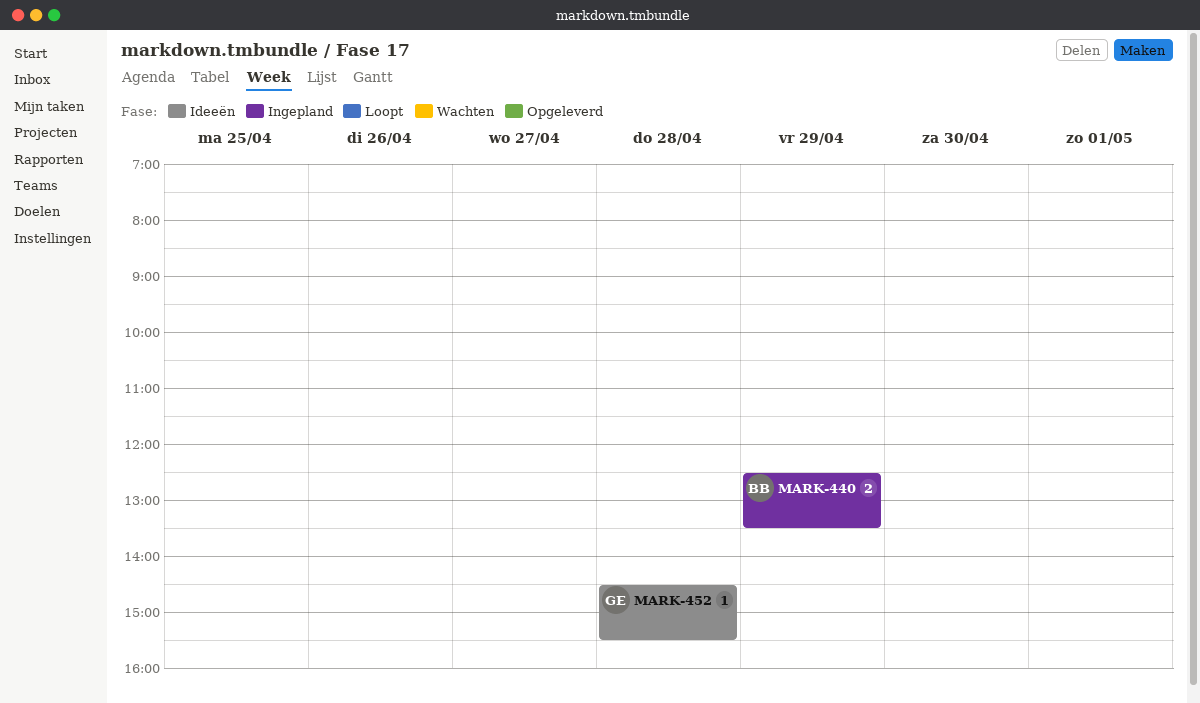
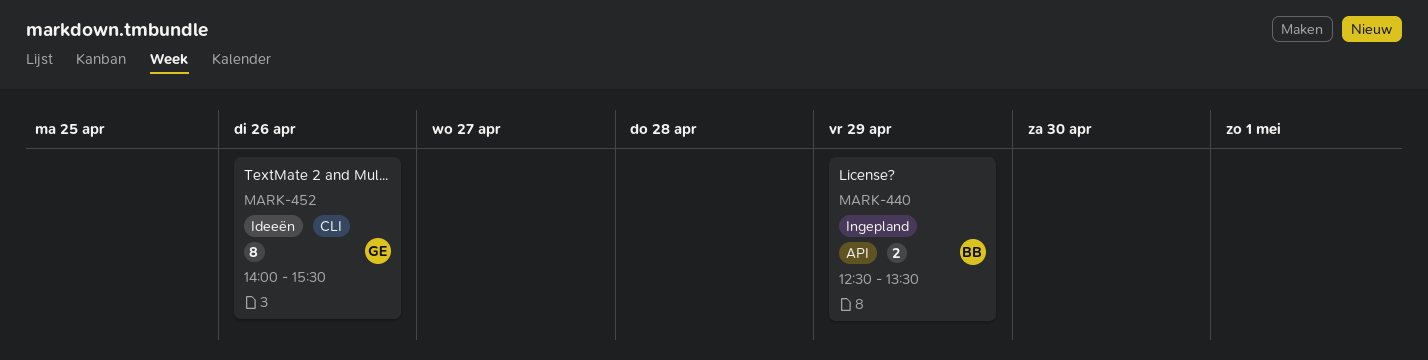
MARK-452, estimate: 1 -> 8
MARK-452, day: Apr 28 -> Apr 26
MARK-452, begins: 14:30 -> 14:00

